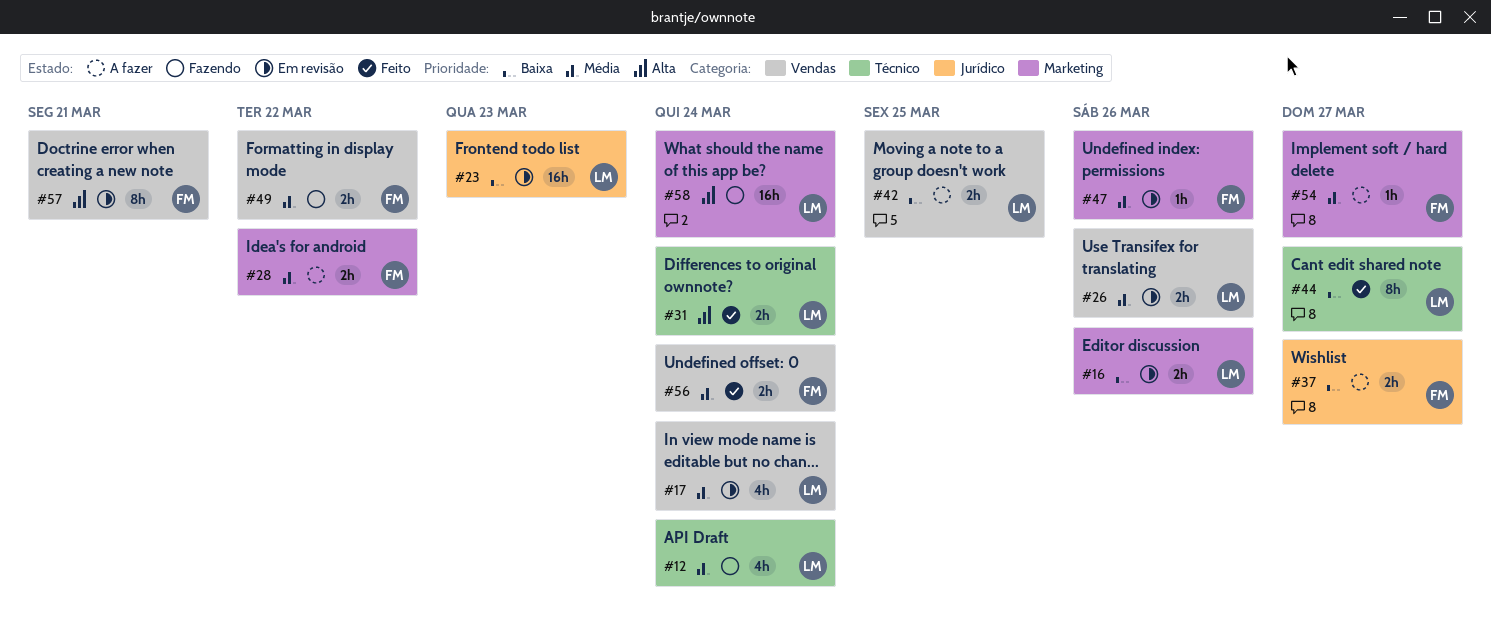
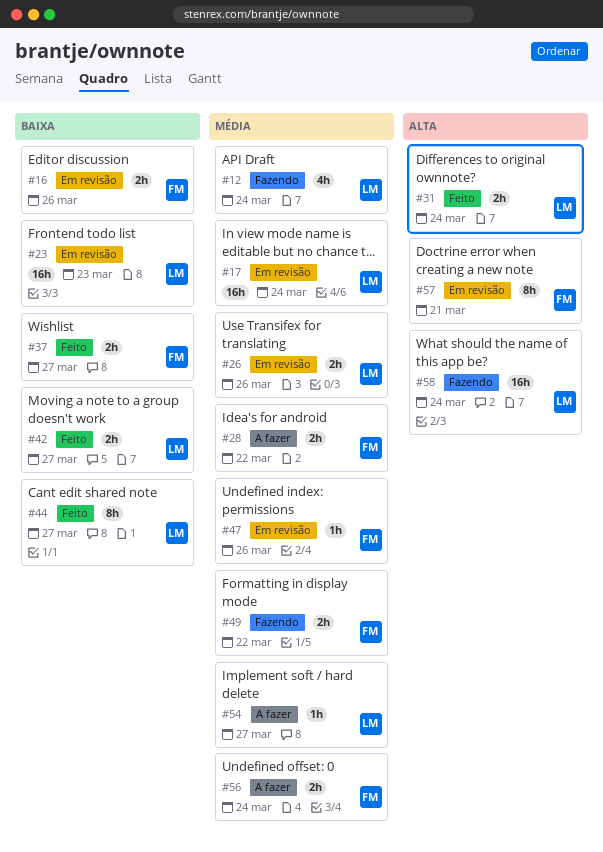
#16, owner: LM -> FM
#17, estimate: 4h -> 16h
#37, status: A fazer -> Feito
#42, status: A fazer -> Feito
#42, due: Mar 25 -> Mar 27
#54, owner: FM -> LM
#56, status: Feito -> A fazer

